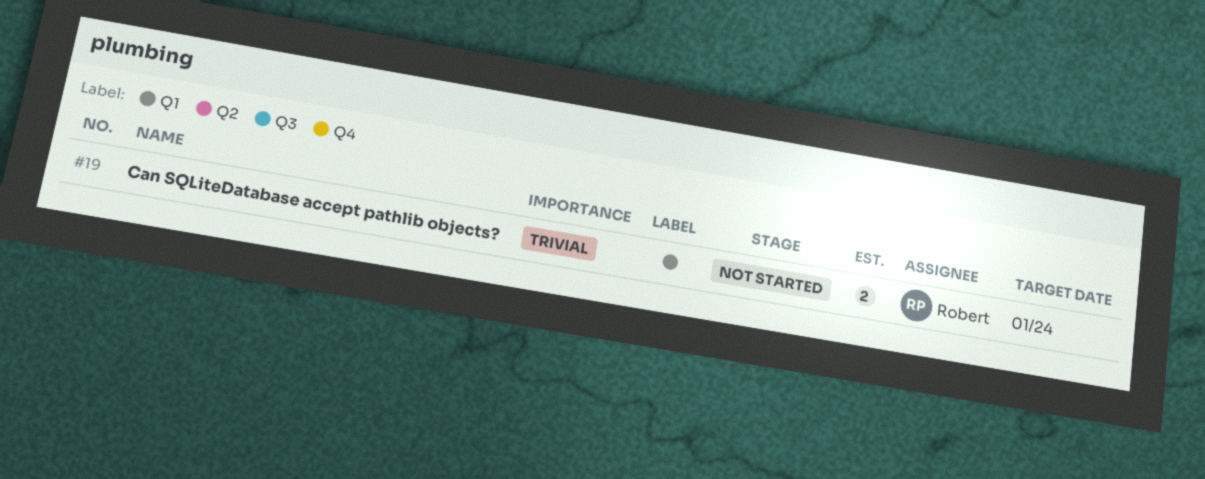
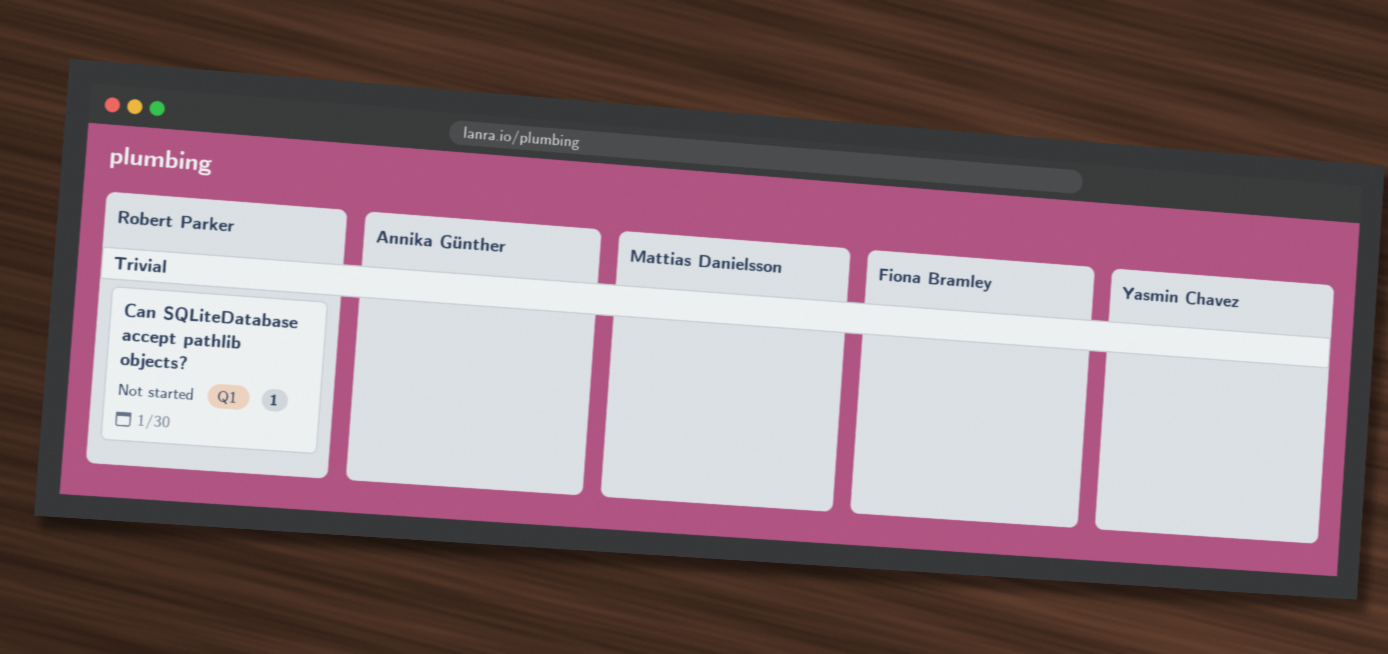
Can SQLiteDatabase accept pathlib objects?, estimate: 2 -> 1
Can SQLiteDatabase accept pathlib objects?, due: Jan 24 -> Jan 30

